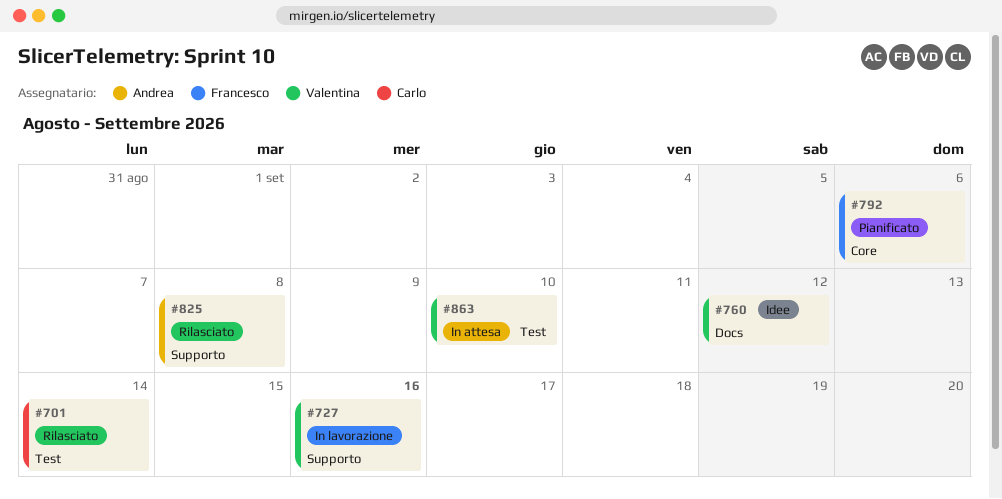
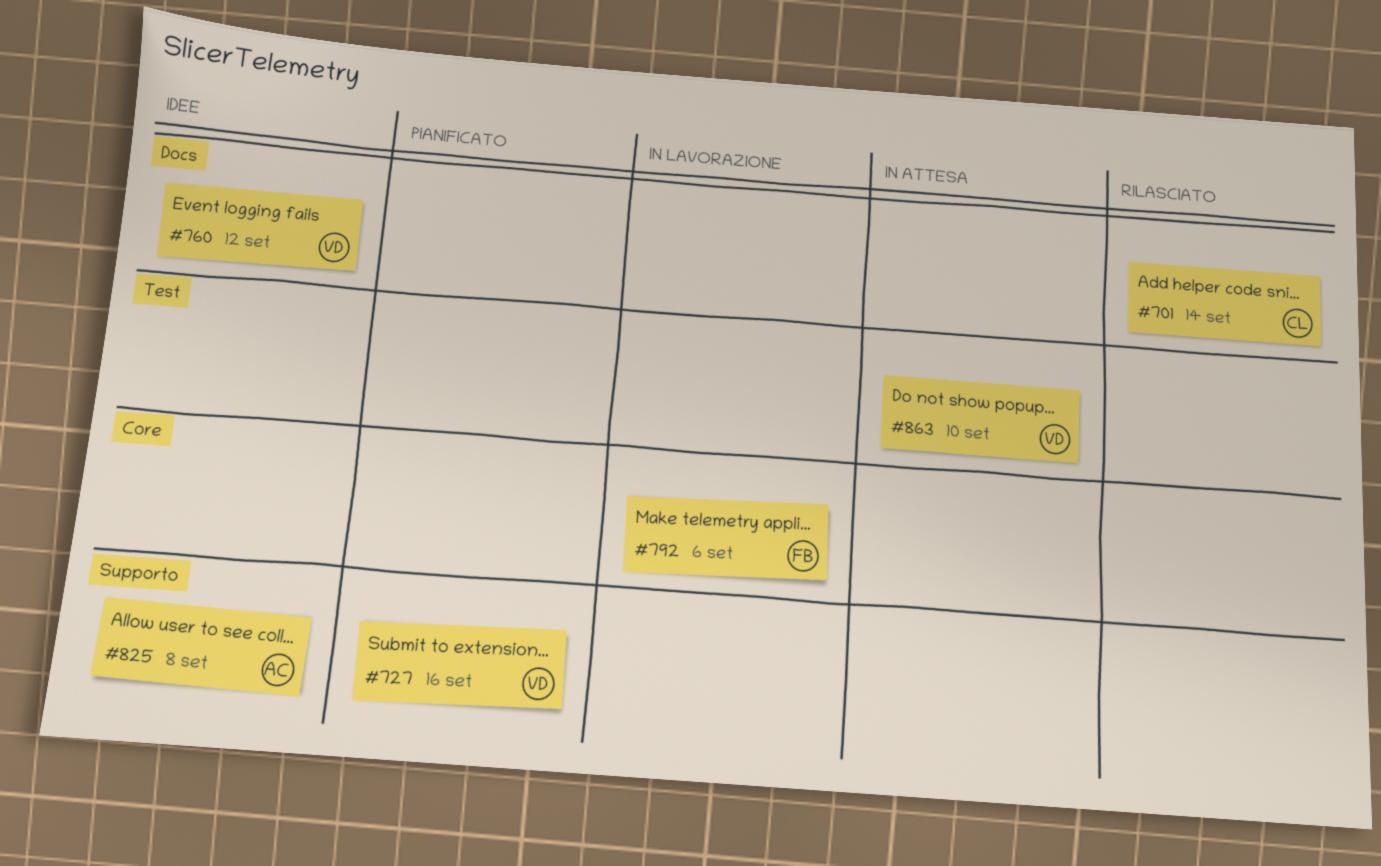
#701, label: Test -> Docs
#727, status: In lavorazione -> Pianificato
#792, status: Pianificato -> In lavorazione
#825, status: Rilasciato -> Idee

